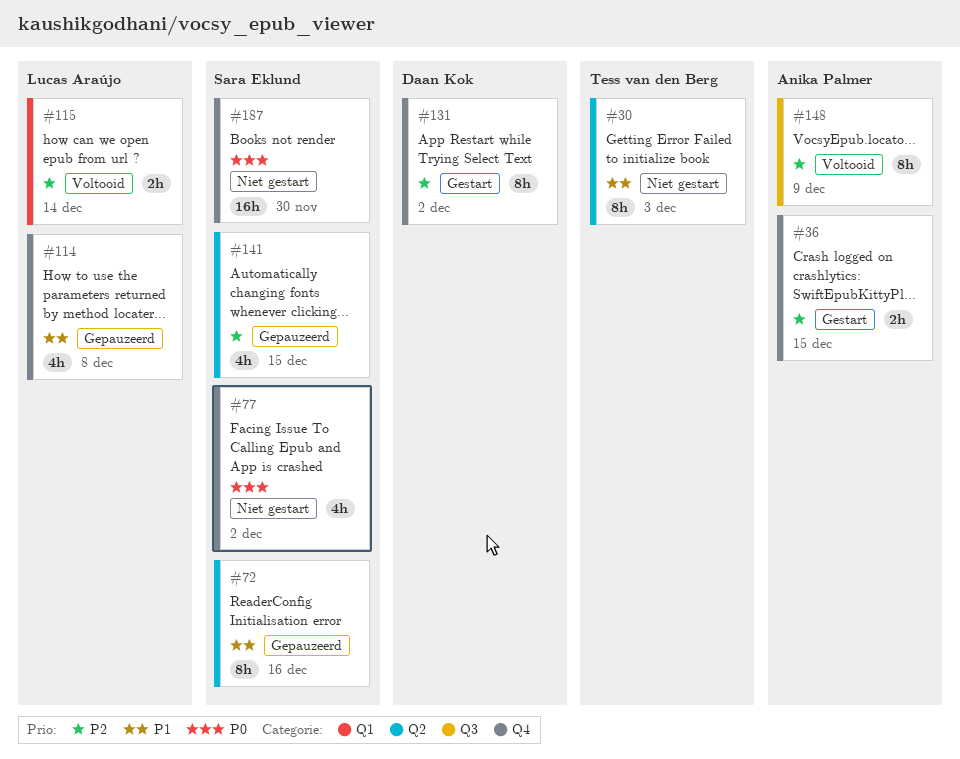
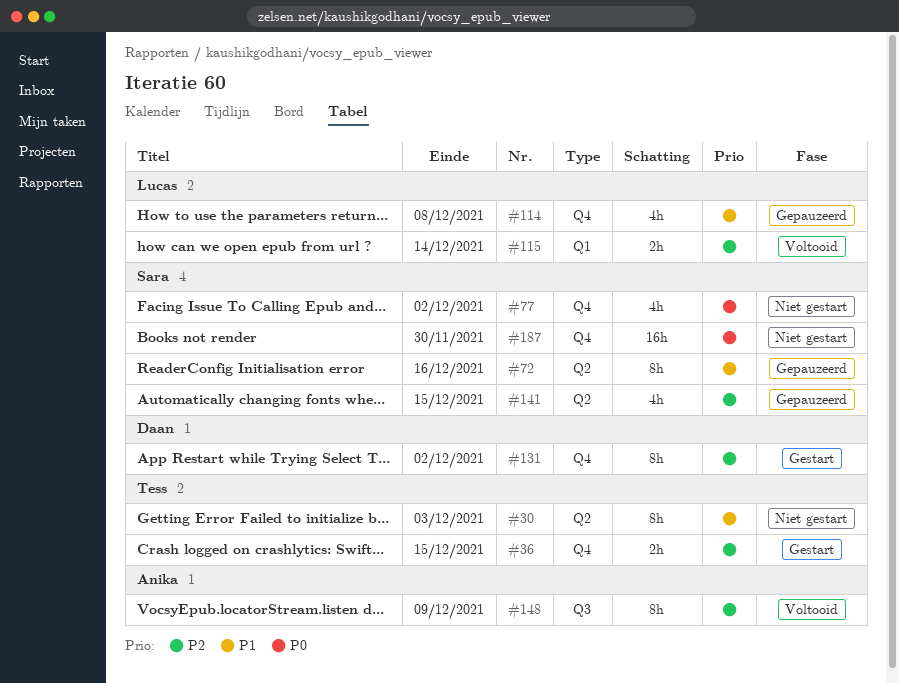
#36, owner: Anika Palmer -> Tess van den Berg

